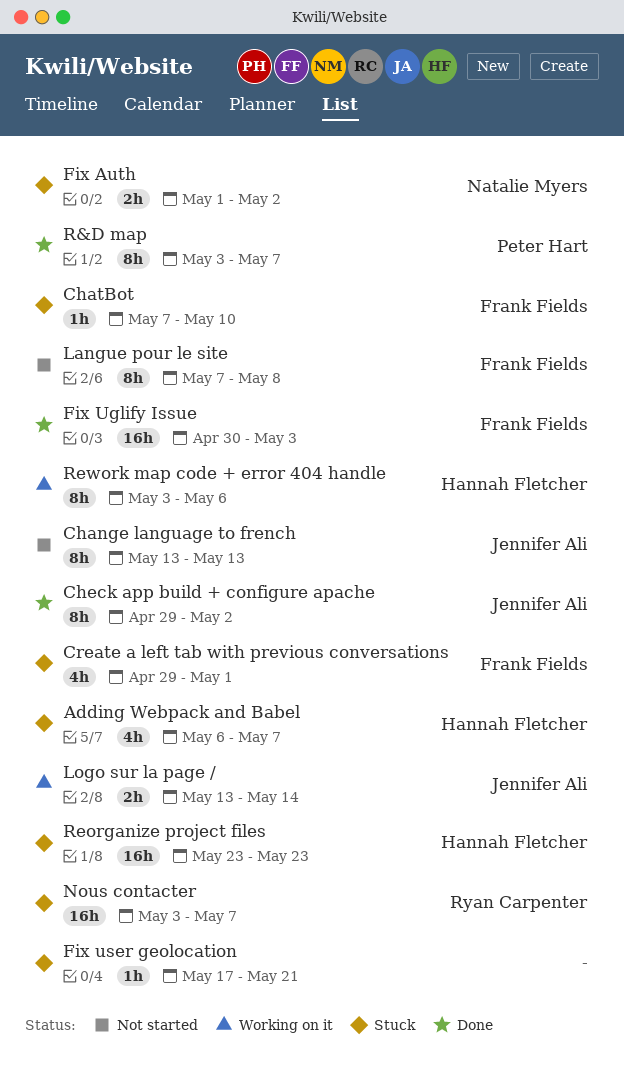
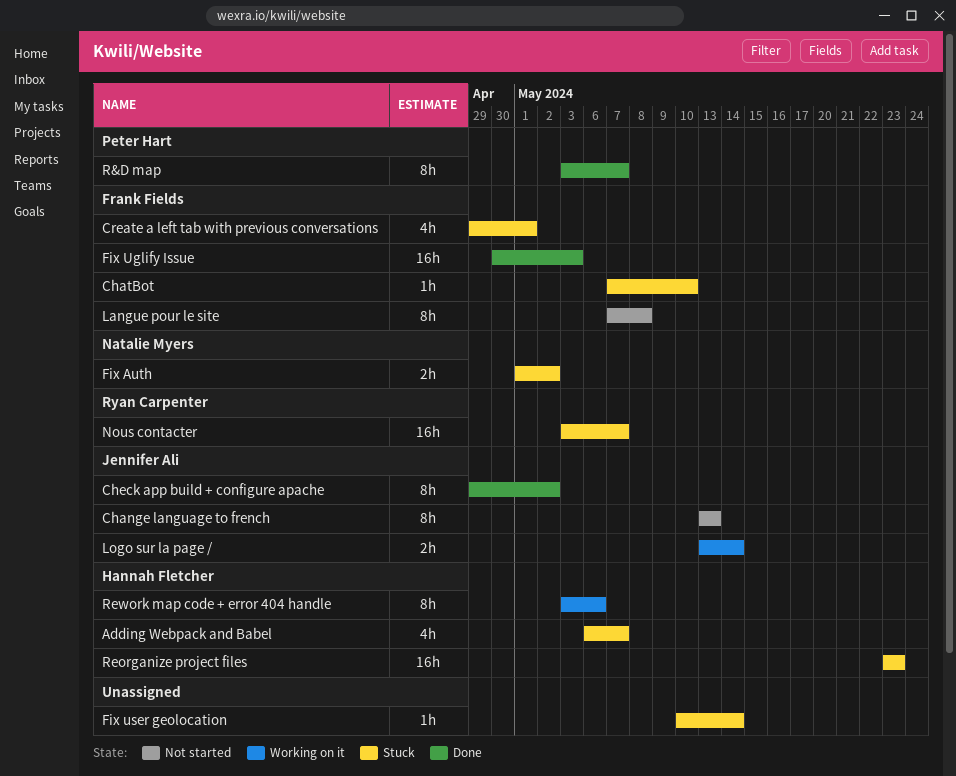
Fix user geolocation, start: May 17 -> May 10
Fix user geolocation, due: May 21 -> May 14

